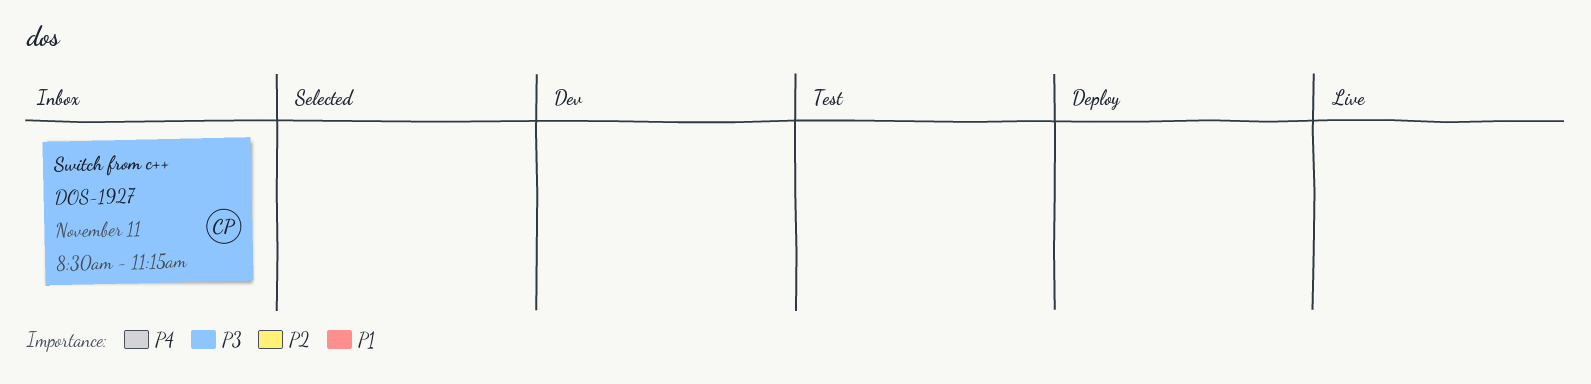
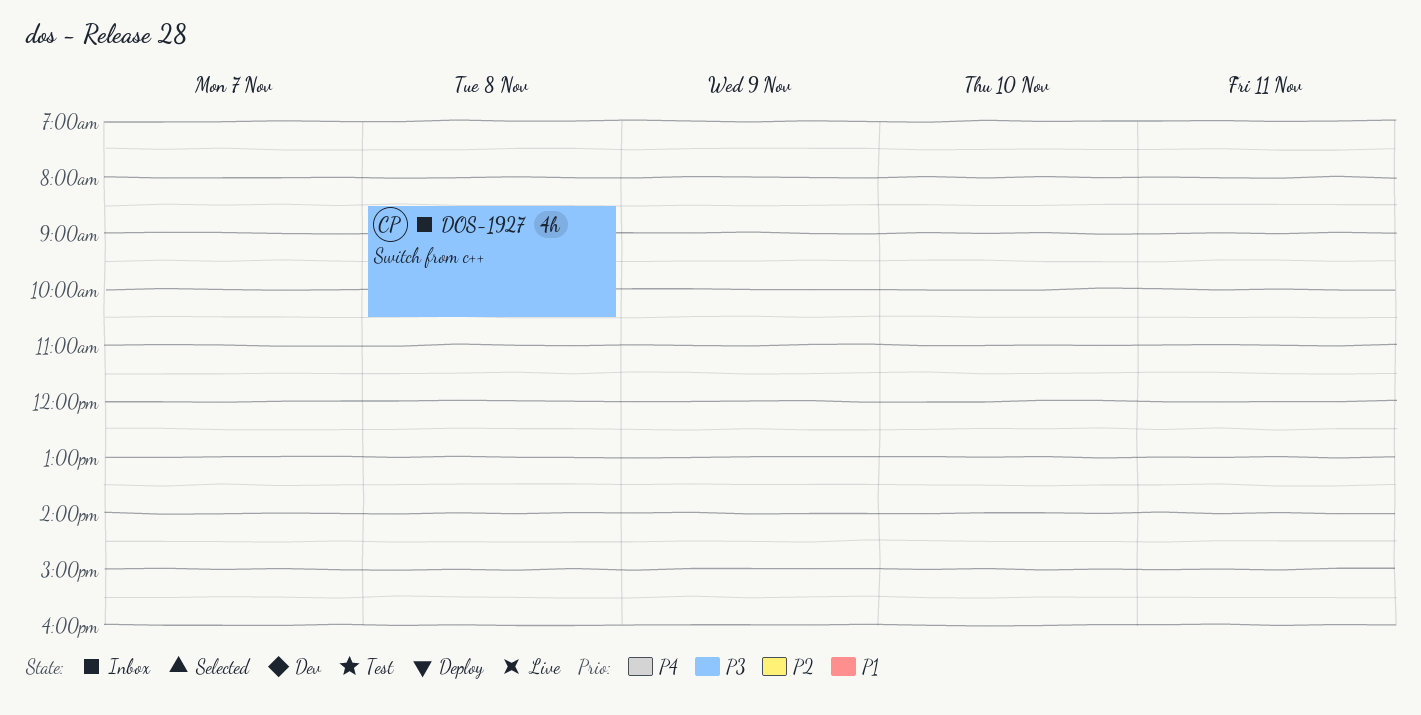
DOS-1927, day: Nov 11 -> Nov 8
DOS-1927, ends: 11:15 -> 10:30

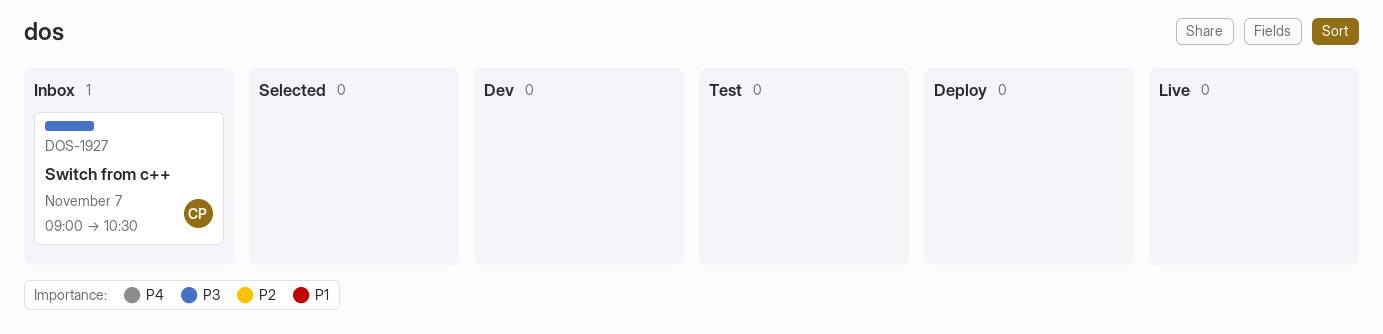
DOS-1927, day: Nov 8 -> Nov 7
DOS-1927, begins: 08:30 -> 09:00

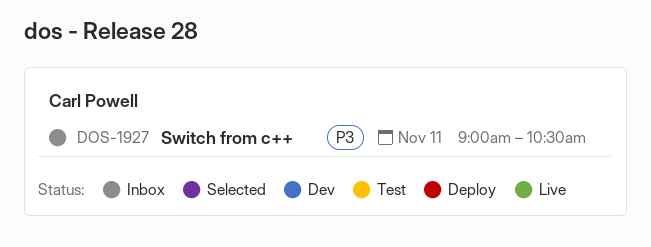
DOS-1927, day: Nov 7 -> Nov 11

